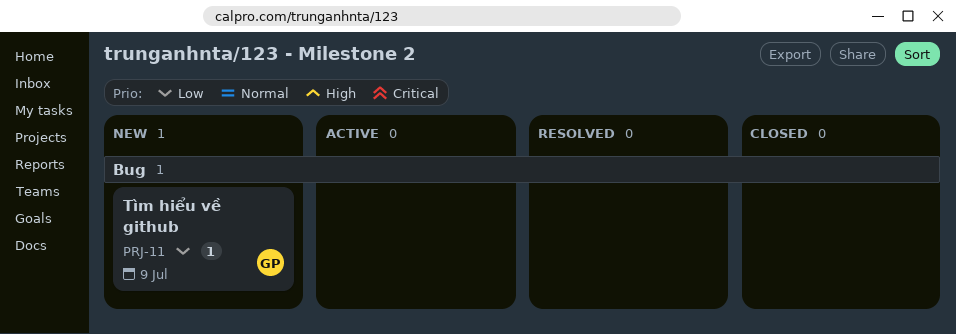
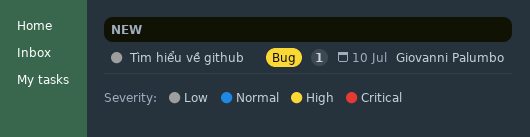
Tìm hiểu về github, due: Jul 9 -> Jul 10

